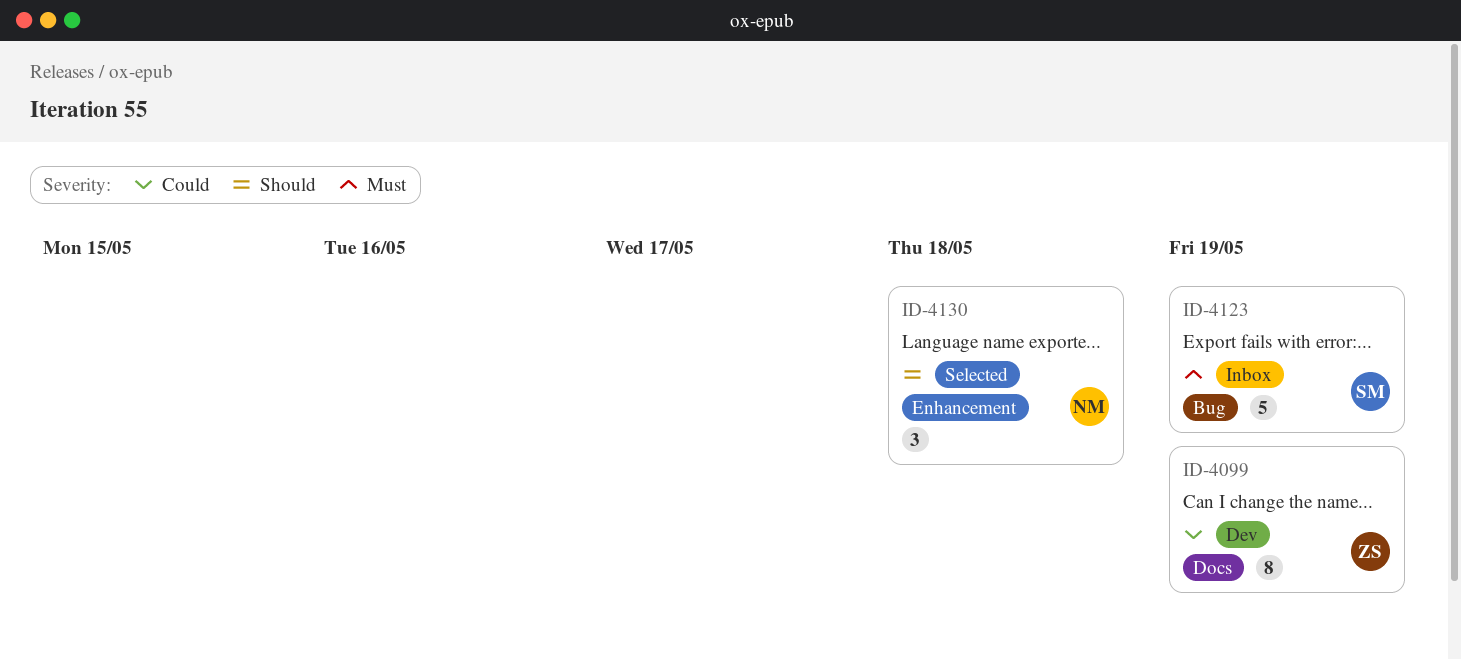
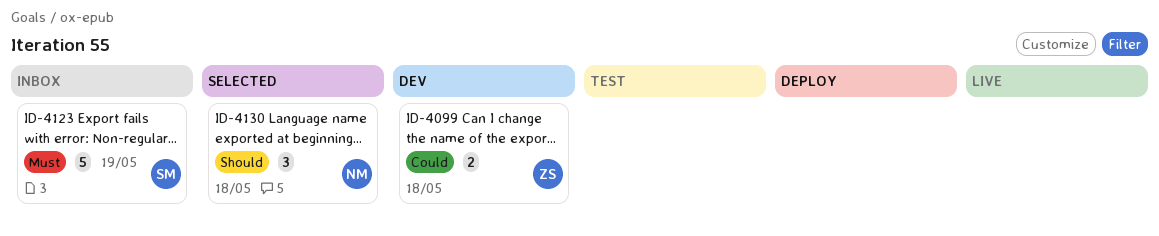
ID-4099, estimate: 8 -> 2
ID-4099, due: May 19 -> May 18

